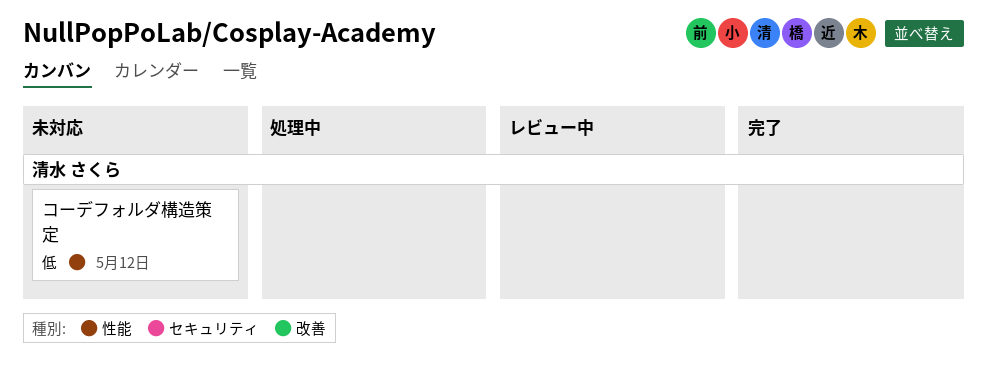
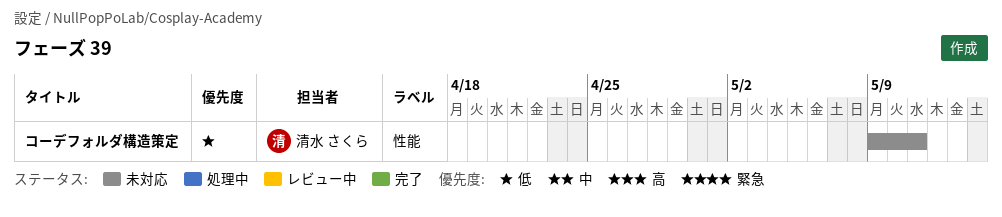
コーデフォルダ構造策定, due: May 12 -> May 11

